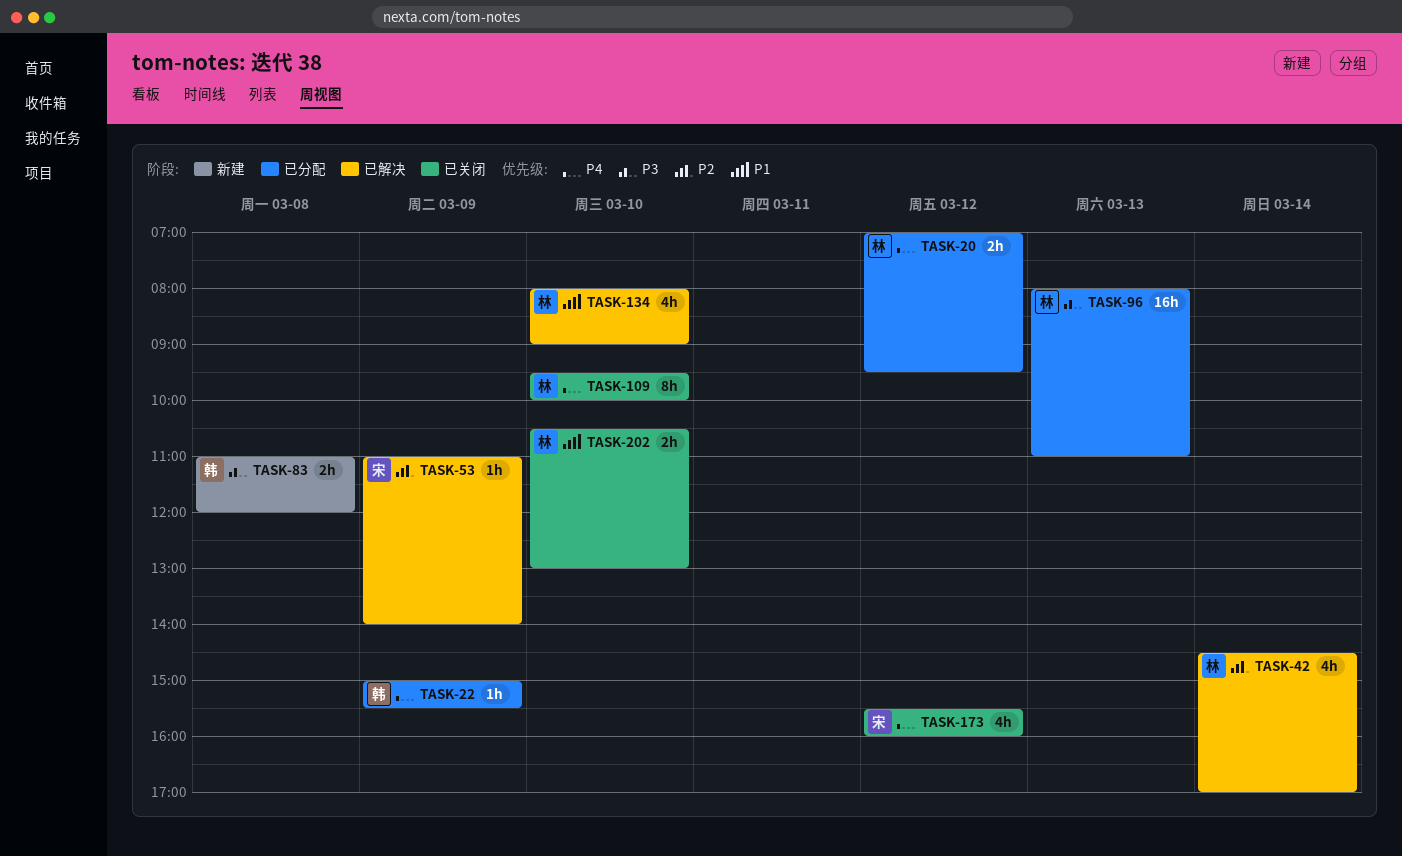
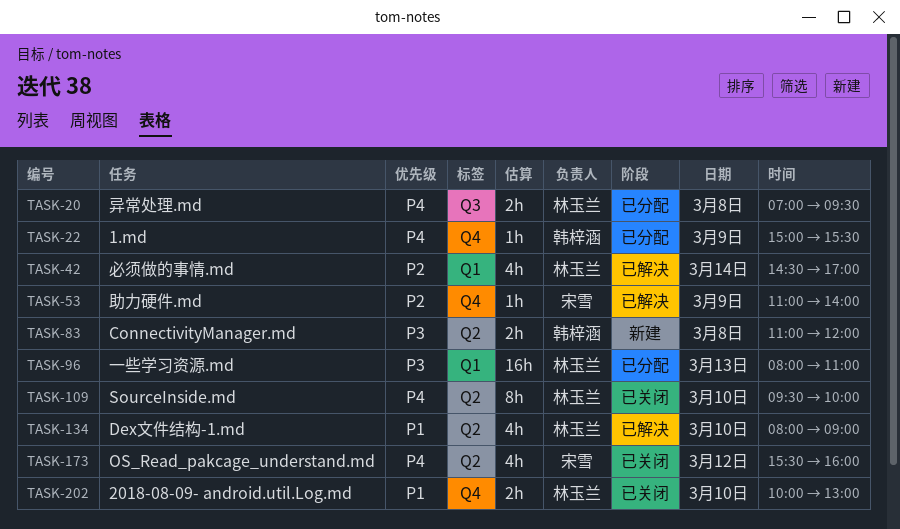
TASK-20, day: Mar 12 -> Mar 8
TASK-202, begins: 10:30 -> 10:00

